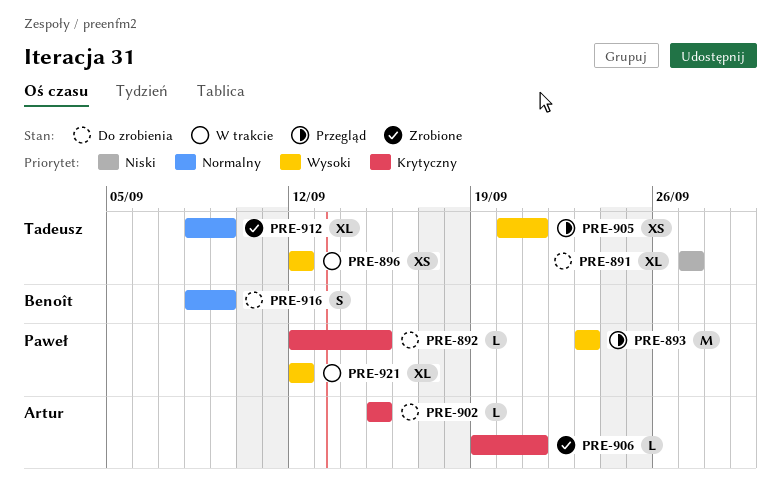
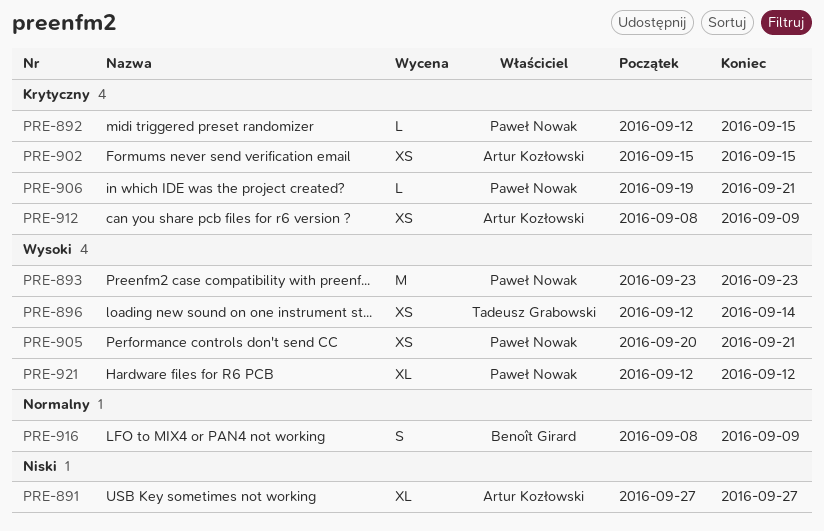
PRE-891, owner: Tadeusz Grabowski -> Artur Kozłowski
PRE-896, due: Sep 12 -> Sep 14
PRE-902, estimate: L -> XS
PRE-905, owner: Tadeusz Grabowski -> Paweł Nowak
PRE-906, owner: Artur Kozłowski -> Paweł Nowak
PRE-912, owner: Tadeusz Grabowski -> Artur Kozłowski
PRE-912, priority: Normalny -> Krytyczny
PRE-912, estimate: XL -> XS

